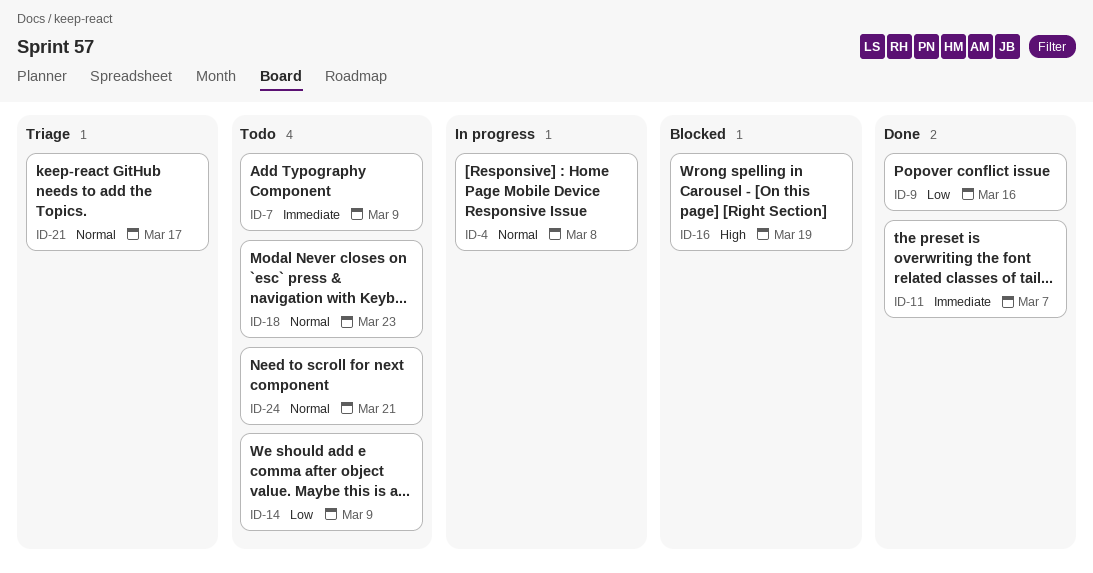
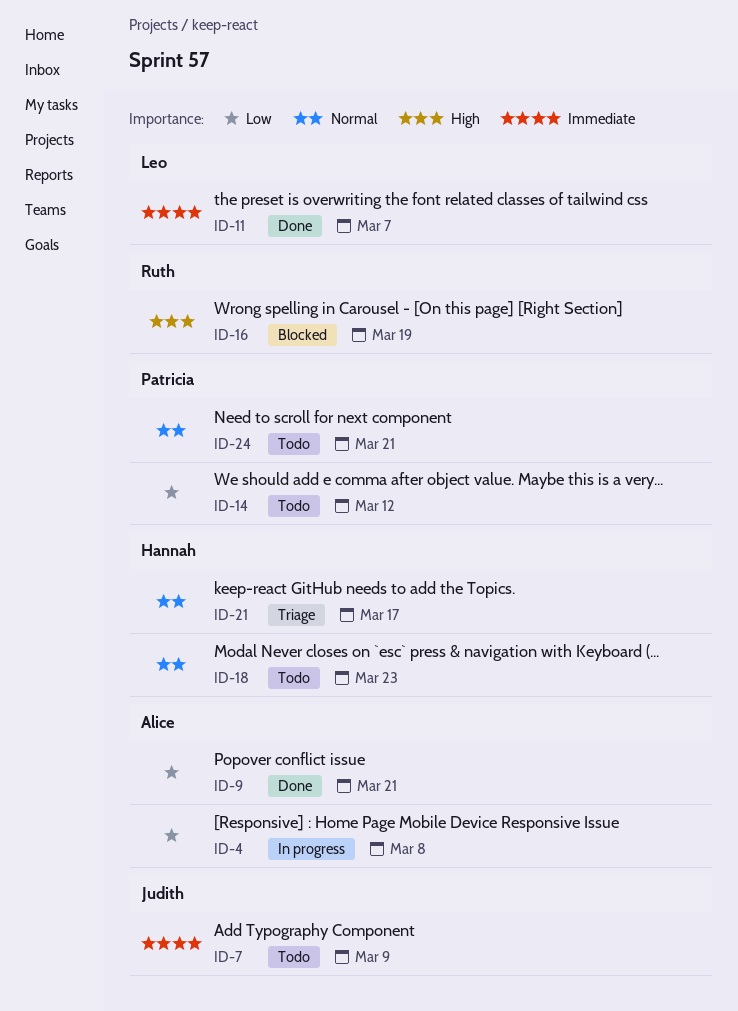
ID-4, priority: Normal -> Low
ID-9, due: Mar 16 -> Mar 21
ID-14, due: Mar 9 -> Mar 12

